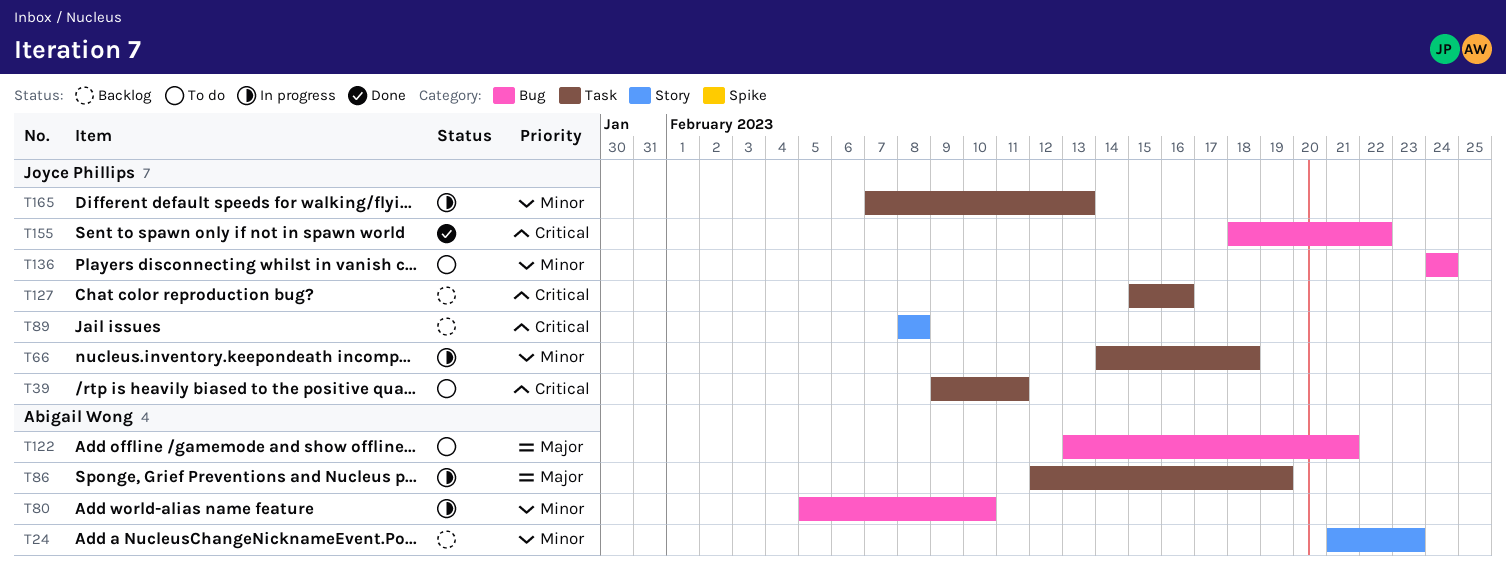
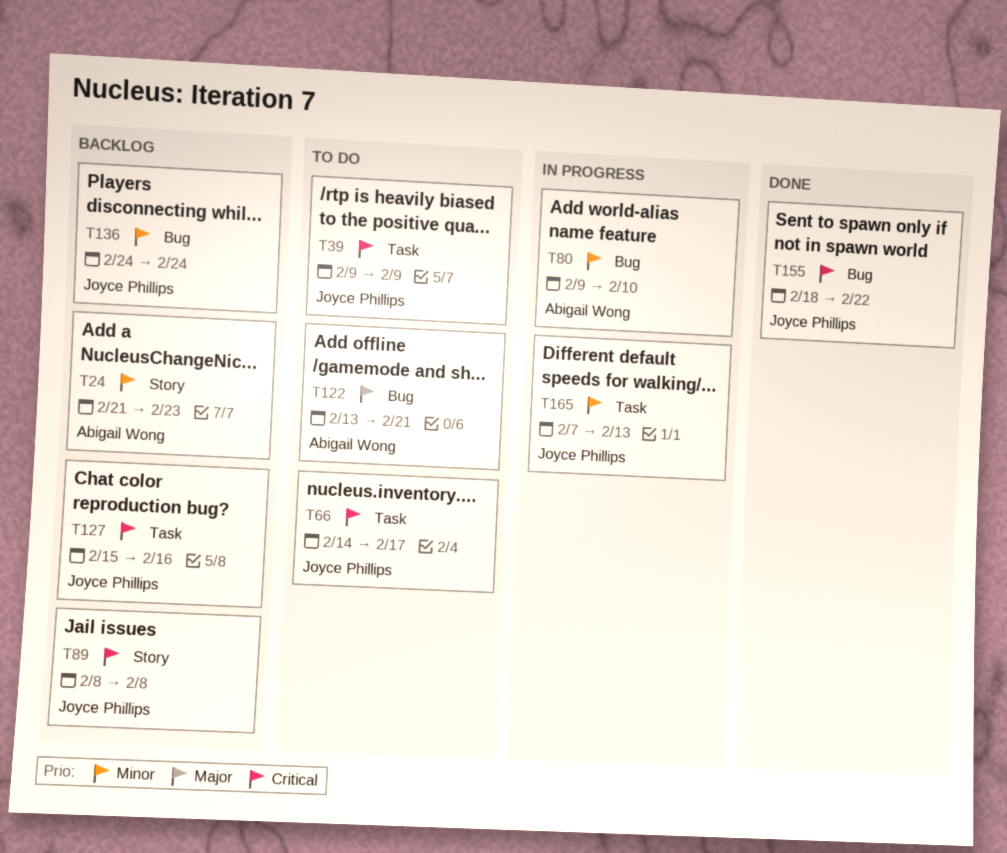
T39, due: Feb 11 -> Feb 9
T66, status: In progress -> To do
T66, priority: Minor -> Critical
T66, due: Feb 18 -> Feb 17
T80, start: Feb 5 -> Feb 9
T86: present -> none
T136, status: To do -> Backlog

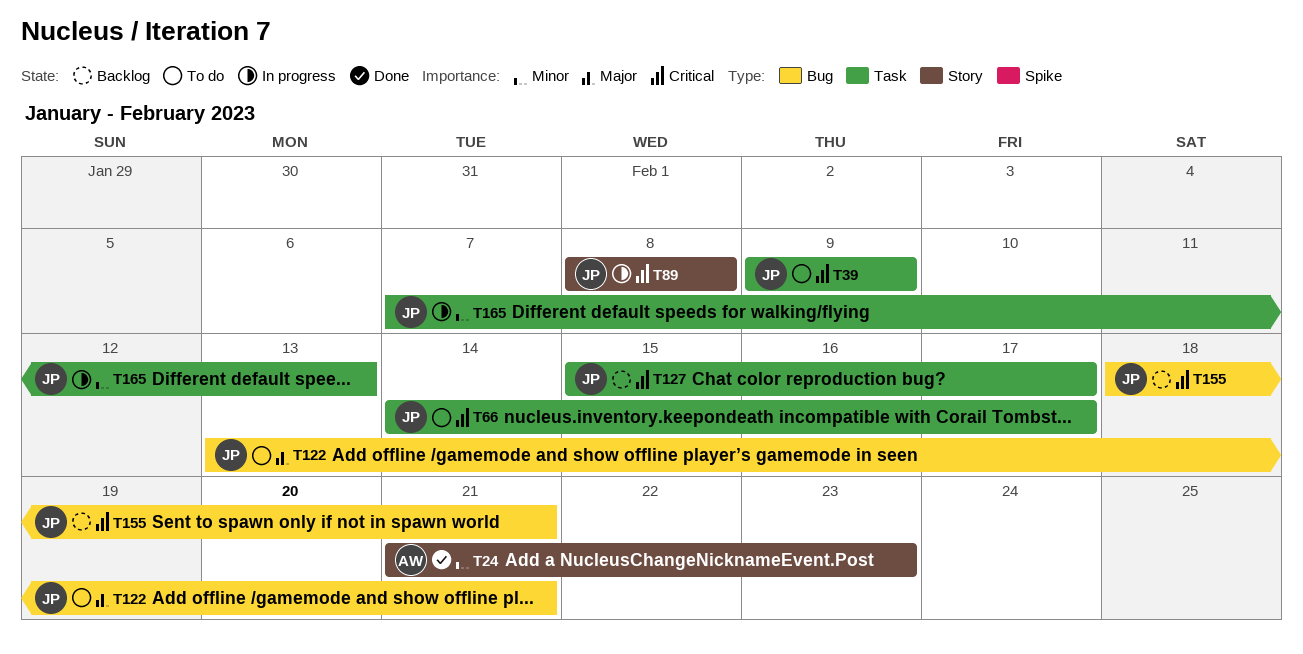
T24, status: Backlog -> Done
T80: present -> none
T89, status: Backlog -> In progress
T122, owner: Abigail Wong -> Joyce Phillips
T127, due: Feb 16 -> Feb 17
T136: present -> none
T155, status: Done -> Backlog
T155, due: Feb 22 -> Feb 21

